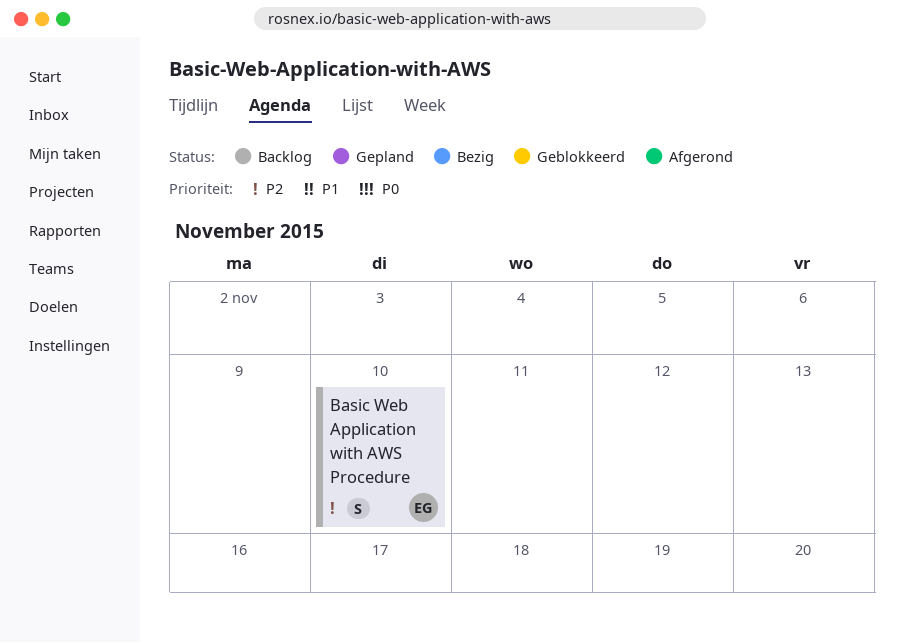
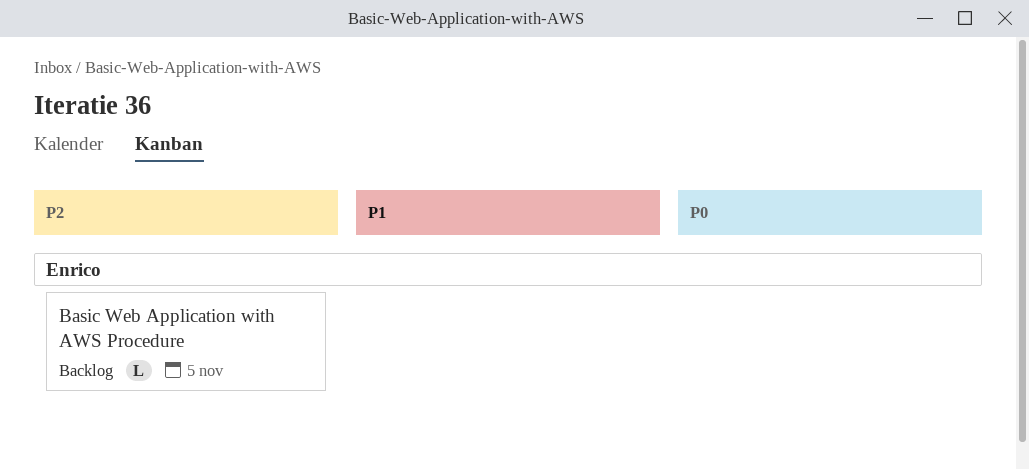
Basic Web Application with AWS Procedure, estimate: S -> L
Basic Web Application with AWS Procedure, due: Nov 10 -> Nov 5

